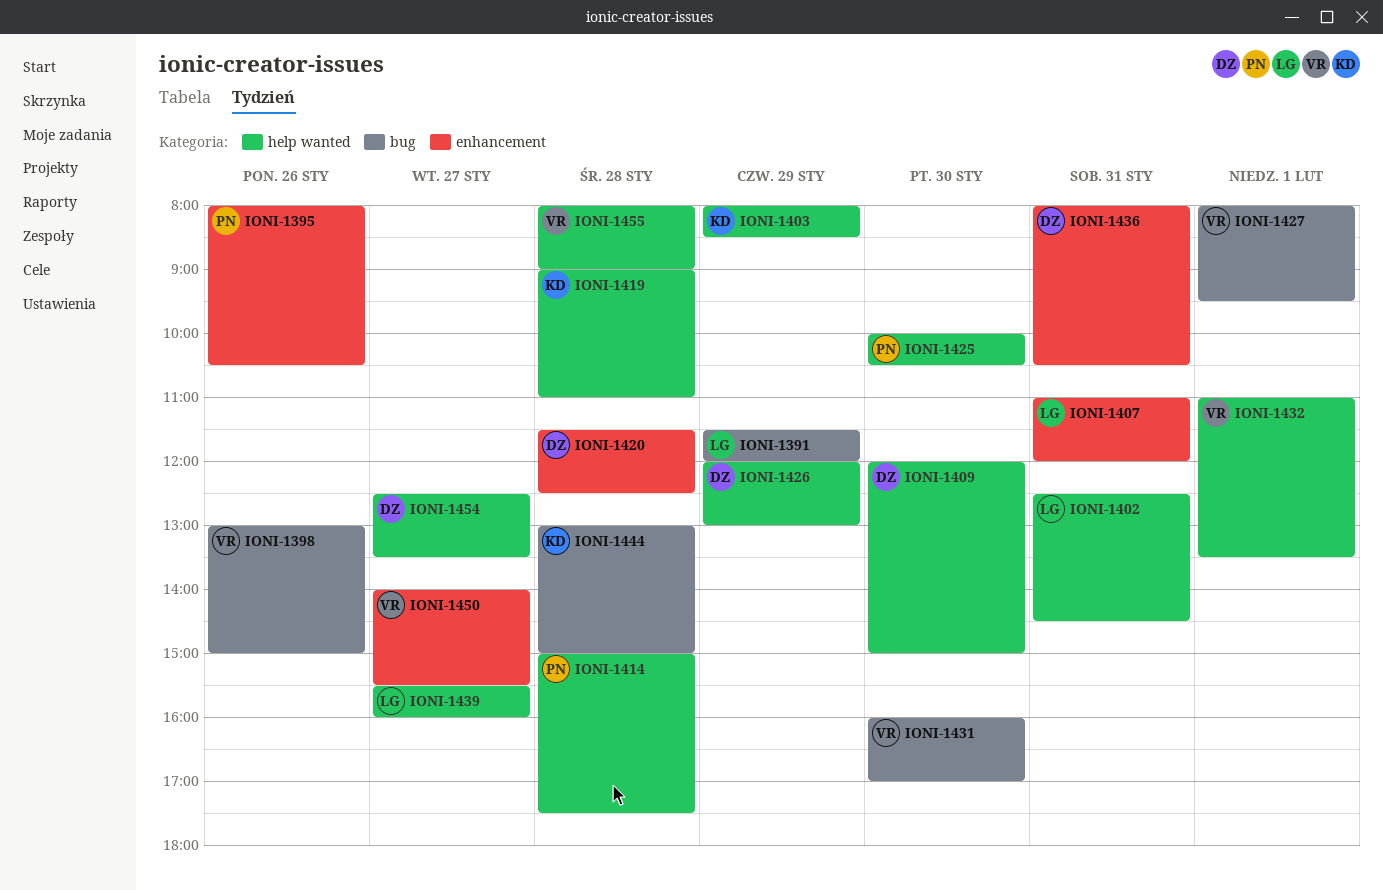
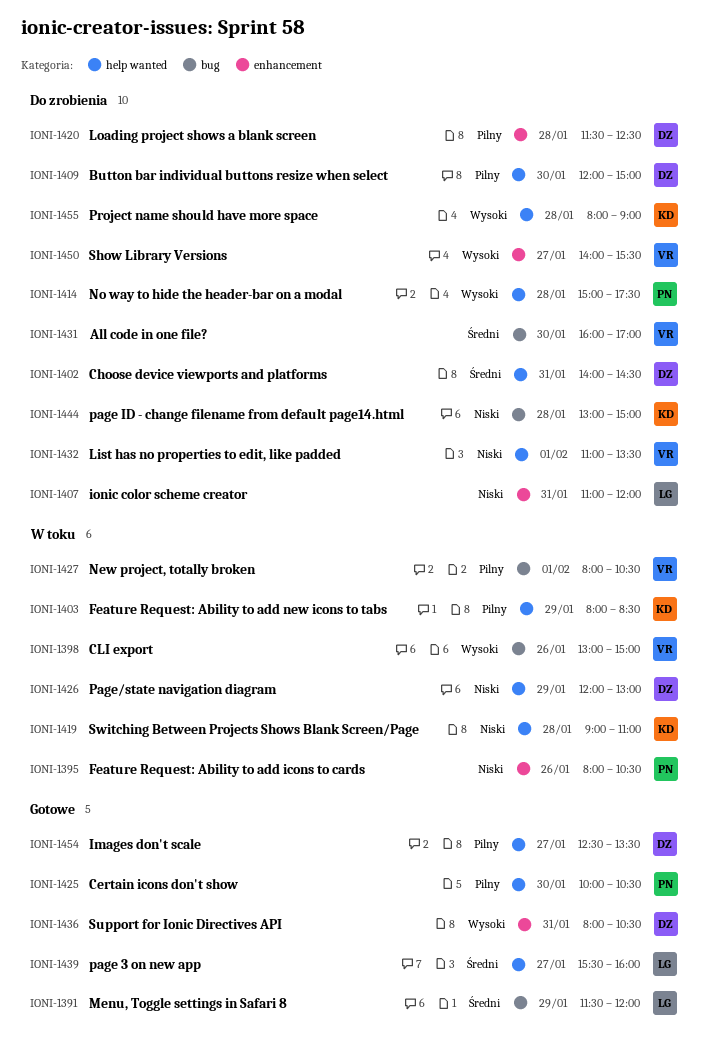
IONI-1402, owner: LG -> DZ
IONI-1402, begins: 12:30 -> 14:00
IONI-1427, ends: 09:30 -> 10:30
IONI-1455, owner: VR -> KD

